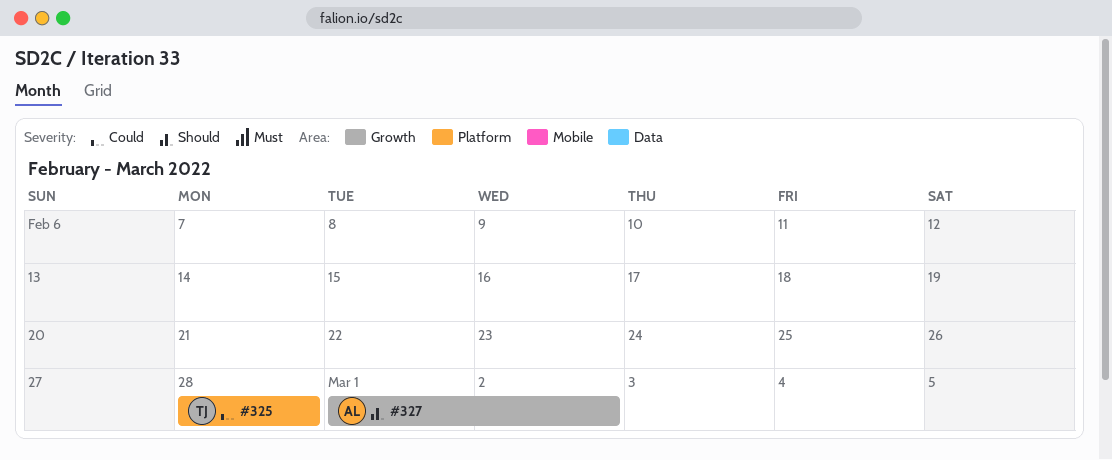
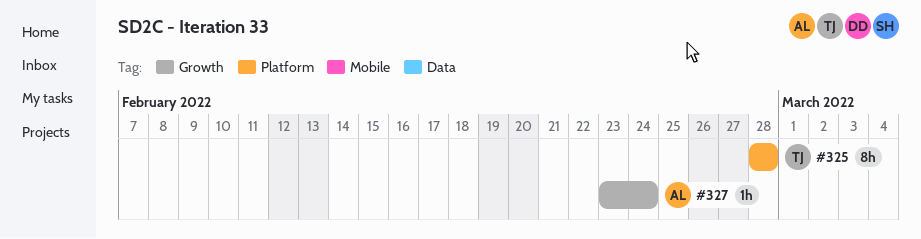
#327, start: Mar 1 -> Feb 23
#327, due: Mar 2 -> Feb 24

